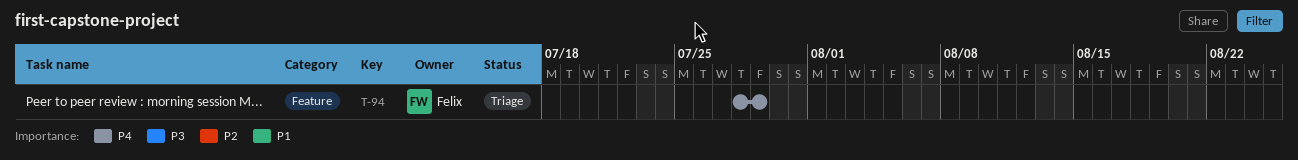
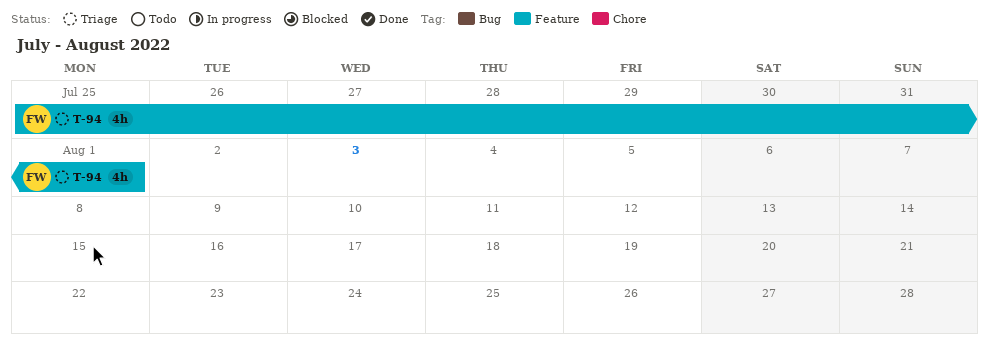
T-94, start: Jul 28 -> Jul 25
T-94, due: Jul 29 -> Aug 1

